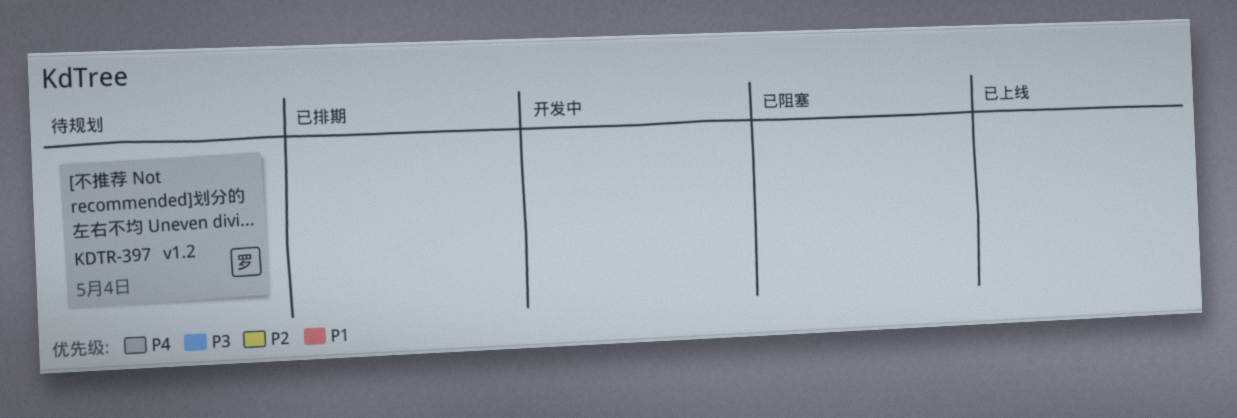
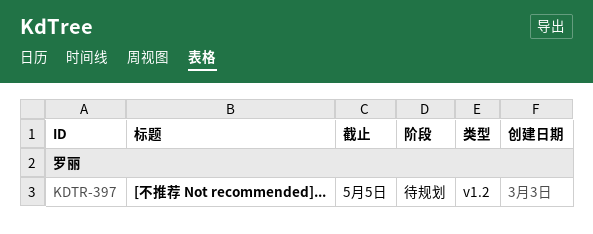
KDTR-397, due: May 4 -> May 5

